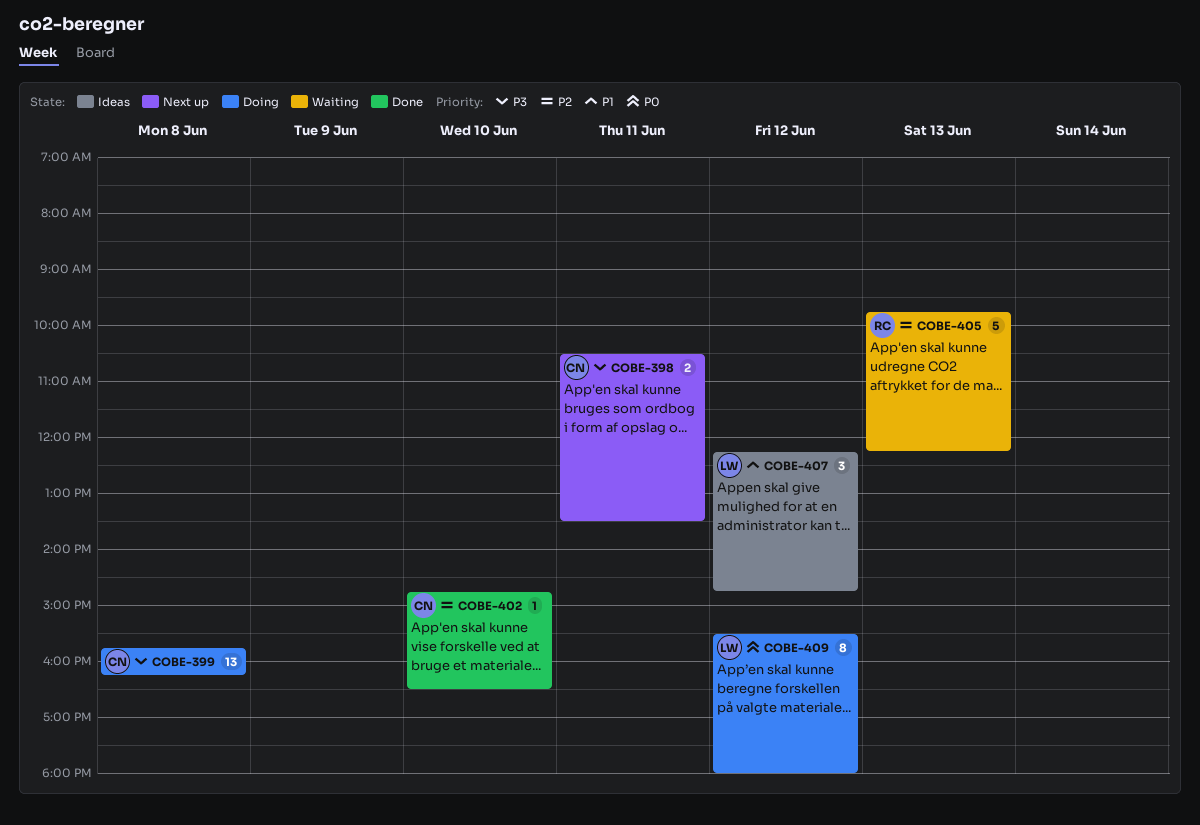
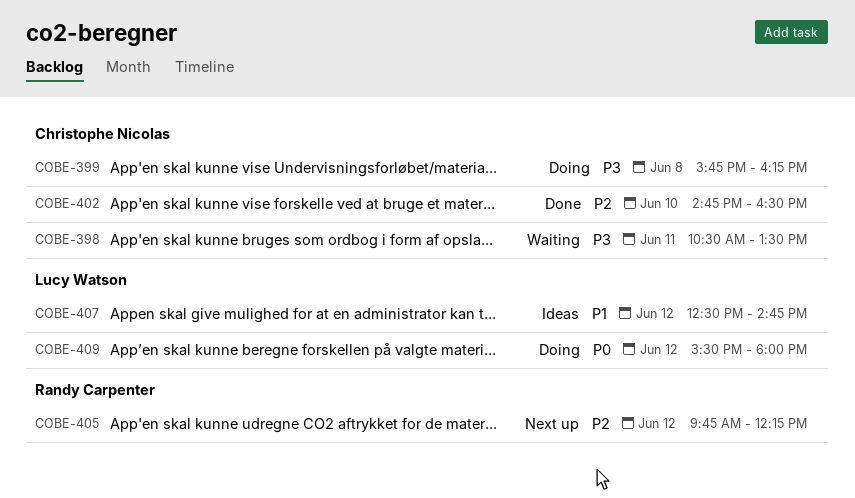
COBE-398, status: Next up -> Waiting
COBE-405, status: Waiting -> Next up
COBE-405, day: Jun 13 -> Jun 12
COBE-407, begins: 12:15 -> 12:30

